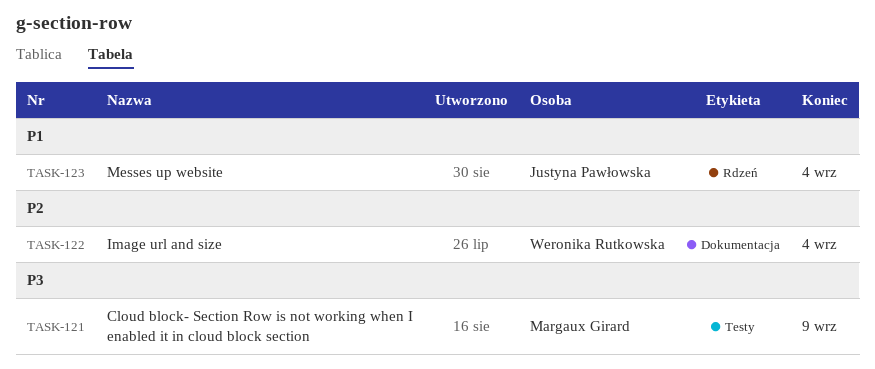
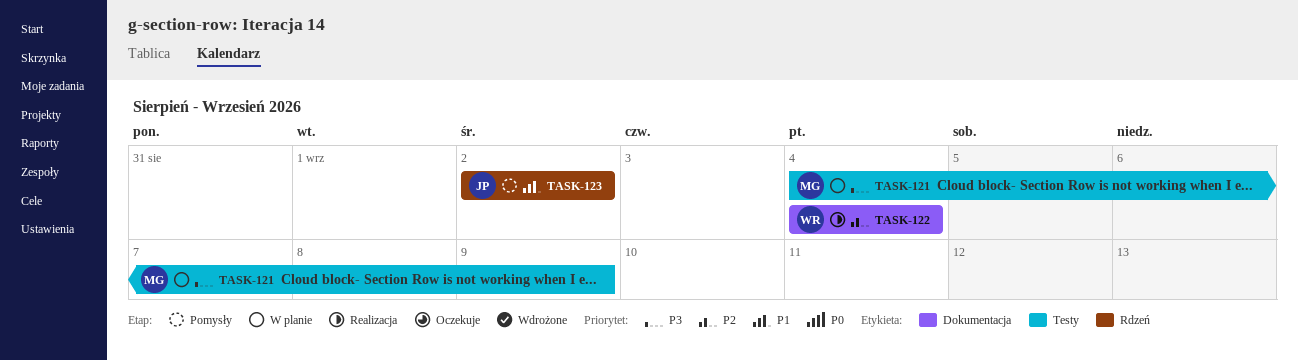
TASK-123, due: Sep 4 -> Sep 2

